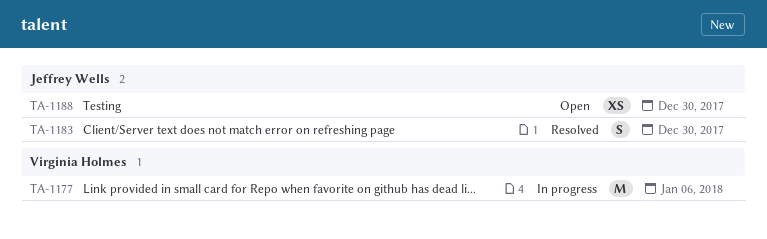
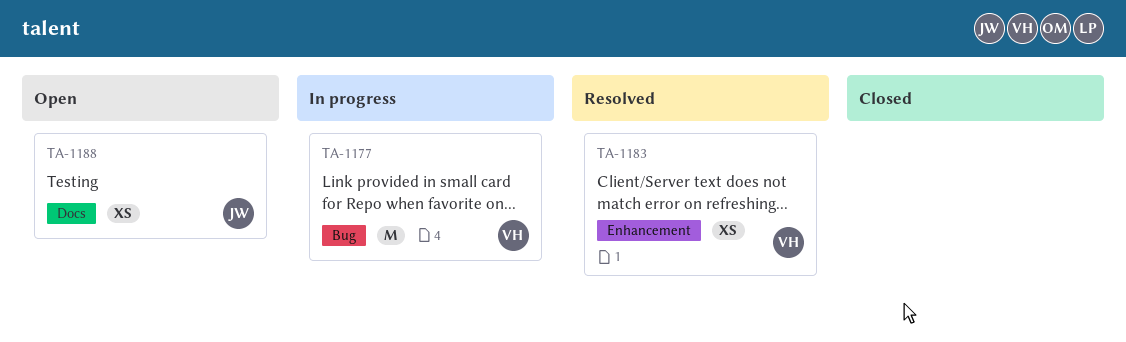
TA-1183, owner: Jeffrey Wells -> Virginia Holmes
TA-1183, estimate: S -> XS

